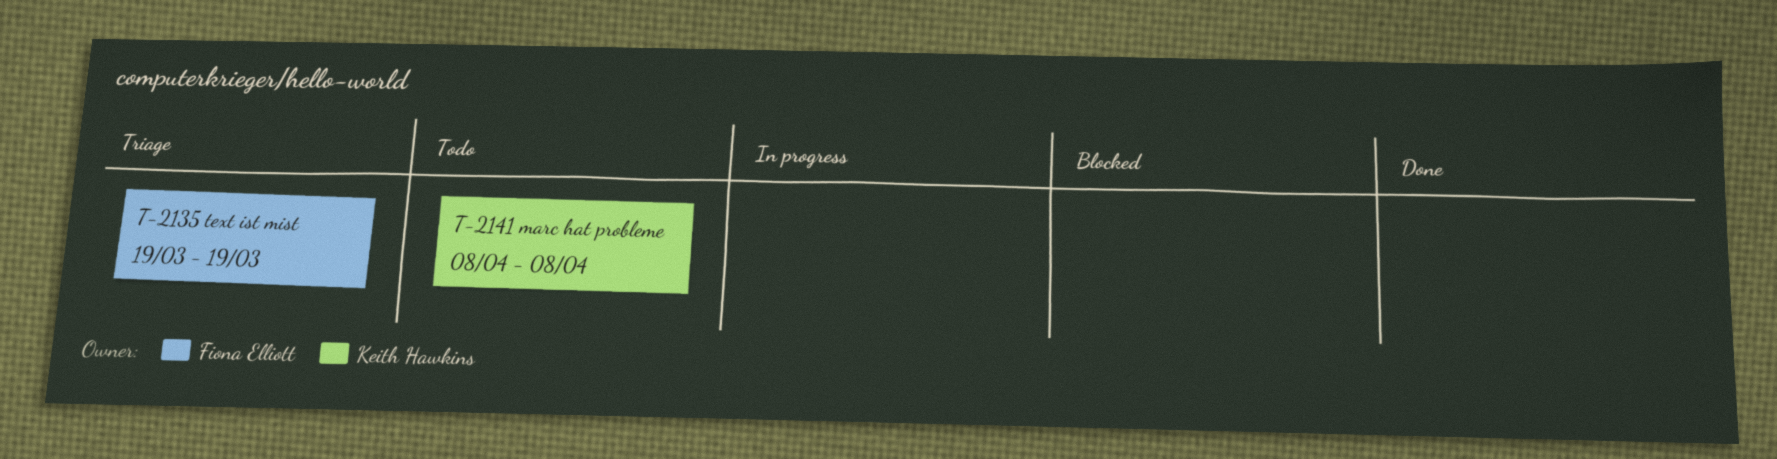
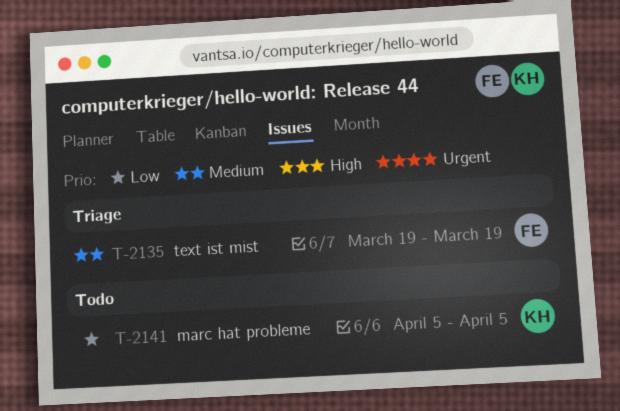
T-2141, start: Apr 8 -> Apr 5
T-2141, due: Apr 8 -> Apr 5

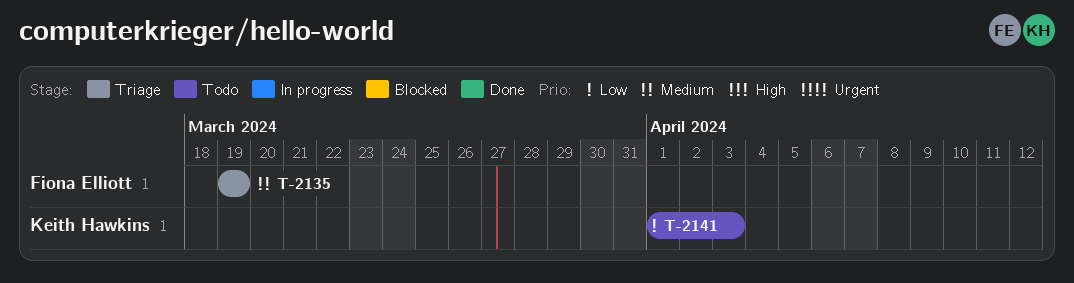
T-2141, start: Apr 5 -> Apr 1
T-2141, due: Apr 5 -> Apr 3

